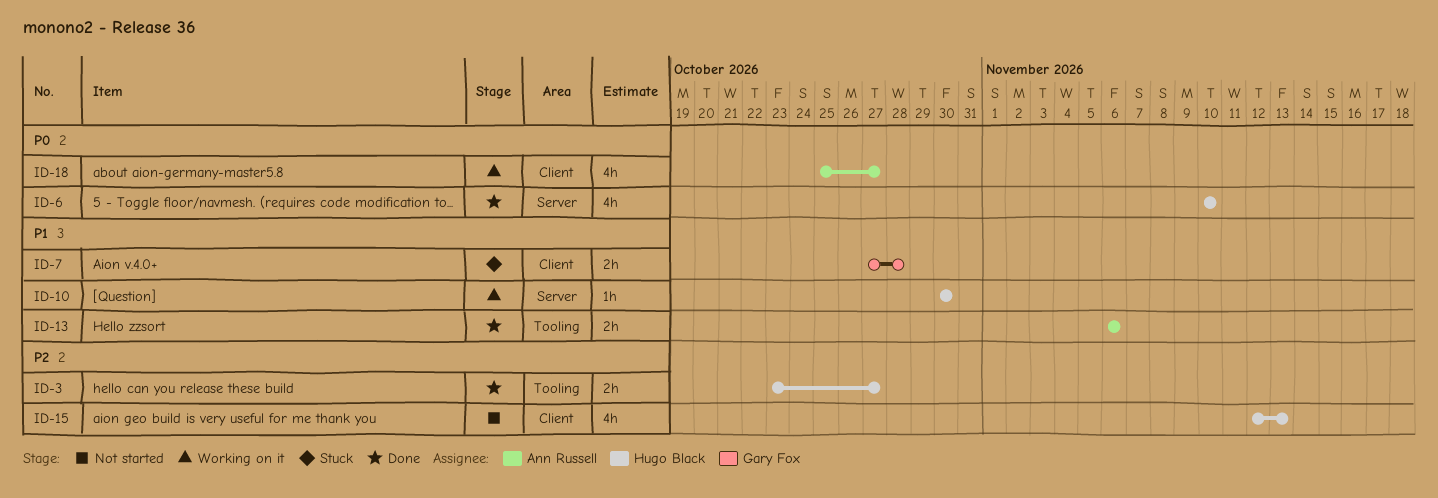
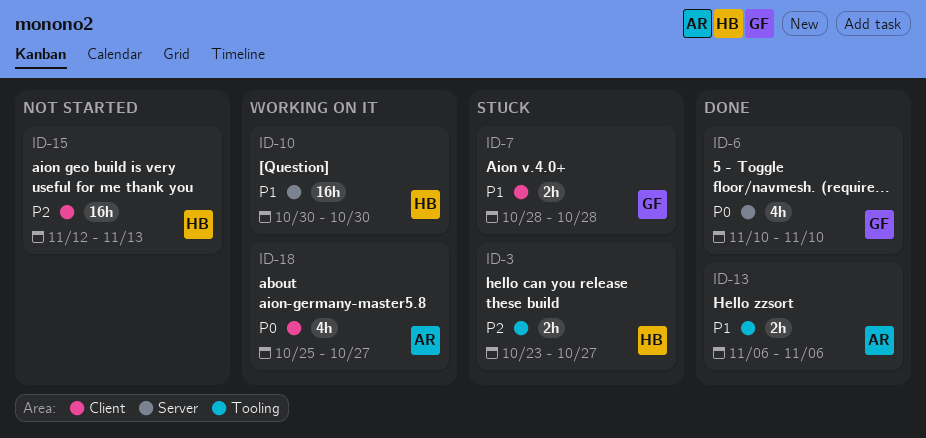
ID-3, status: Done -> Stuck
ID-6, owner: Hugo Black -> Gary Fox
ID-7, start: Oct 27 -> Oct 28
ID-10, estimate: 1h -> 16h
ID-15, estimate: 4h -> 16h

